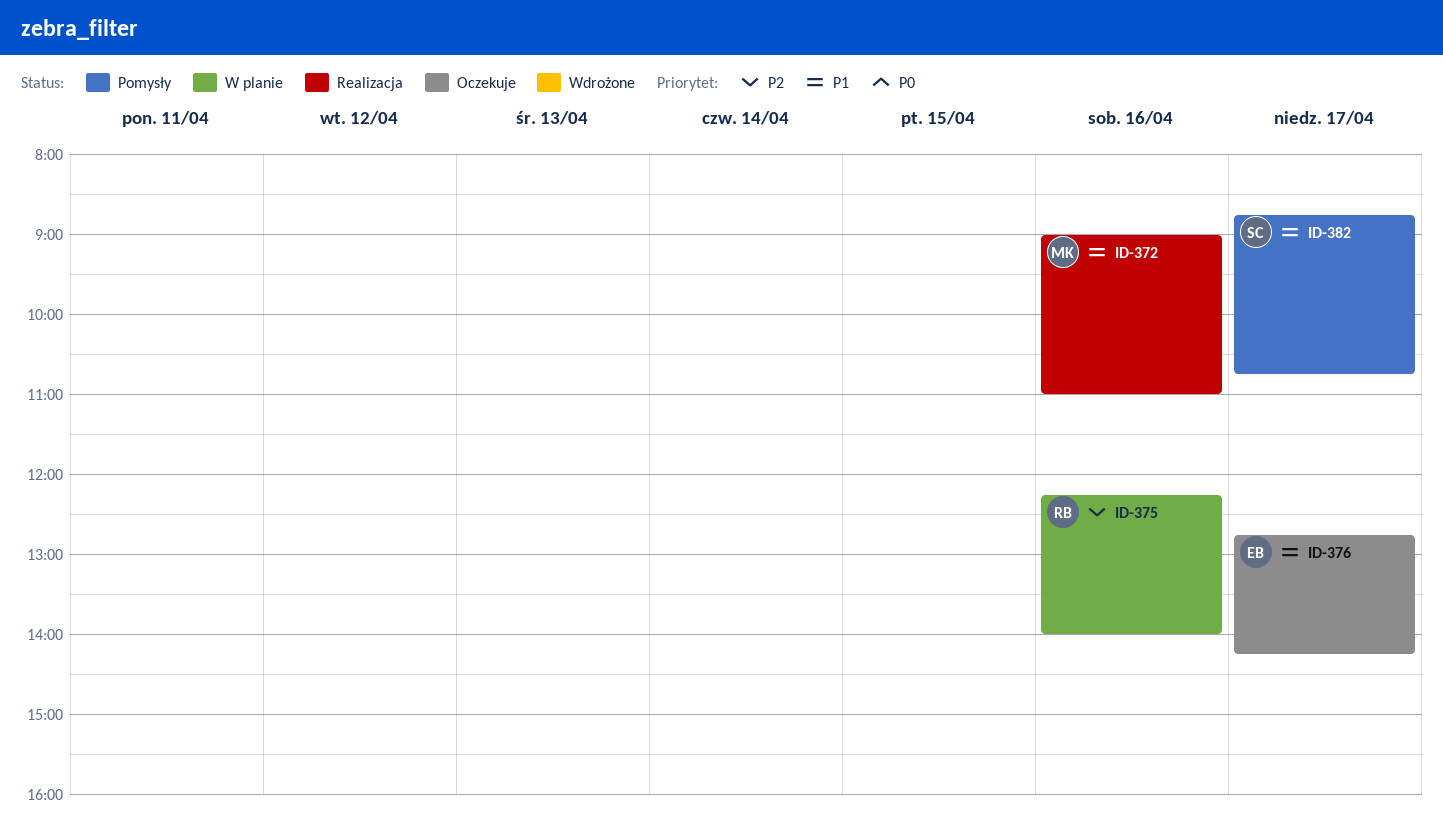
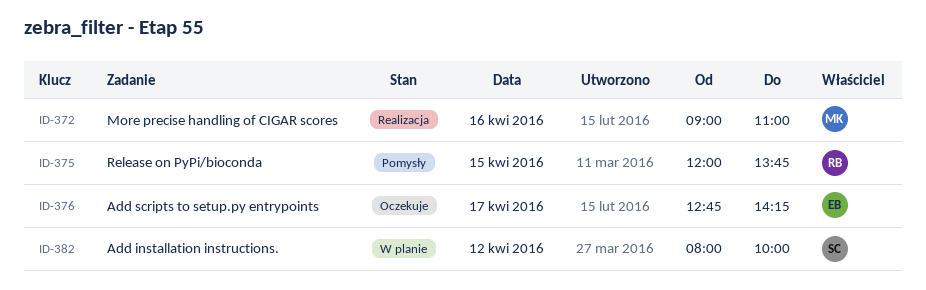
ID-375, status: W planie -> Pomysły
ID-375, day: Apr 16 -> Apr 15
ID-375, begins: 12:15 -> 12:00
ID-375, ends: 14:00 -> 13:45
ID-382, status: Pomysły -> W planie
ID-382, day: Apr 17 -> Apr 12
ID-382, begins: 08:45 -> 08:00
ID-382, ends: 10:45 -> 10:00

